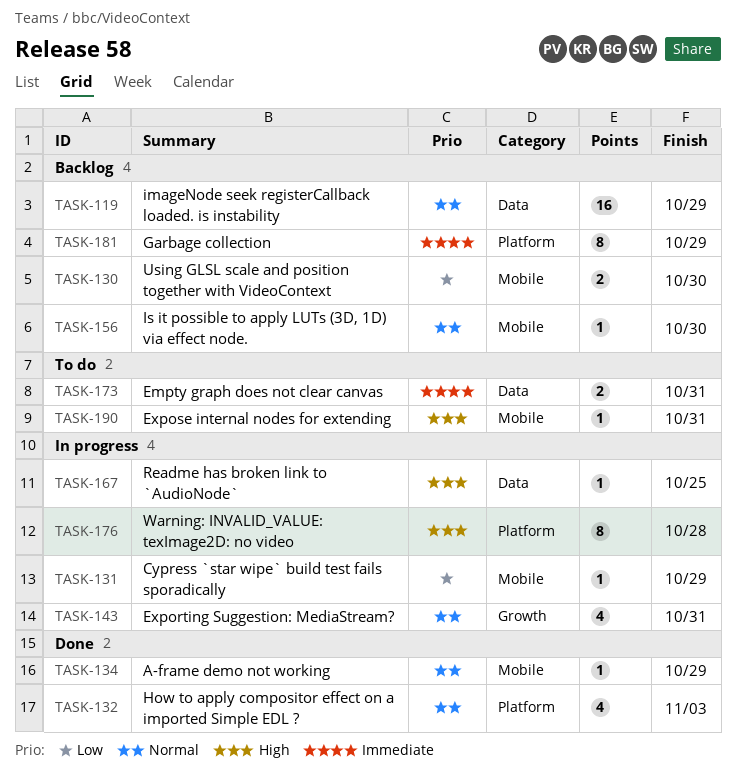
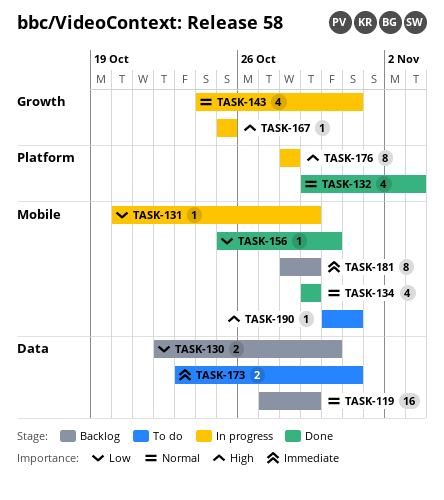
TASK-130, label: Mobile -> Data
TASK-134, estimate: 1 -> 4
TASK-156, status: Backlog -> Done
TASK-156, priority: Normal -> Low
TASK-167, label: Data -> Growth
TASK-181, label: Platform -> Mobile

